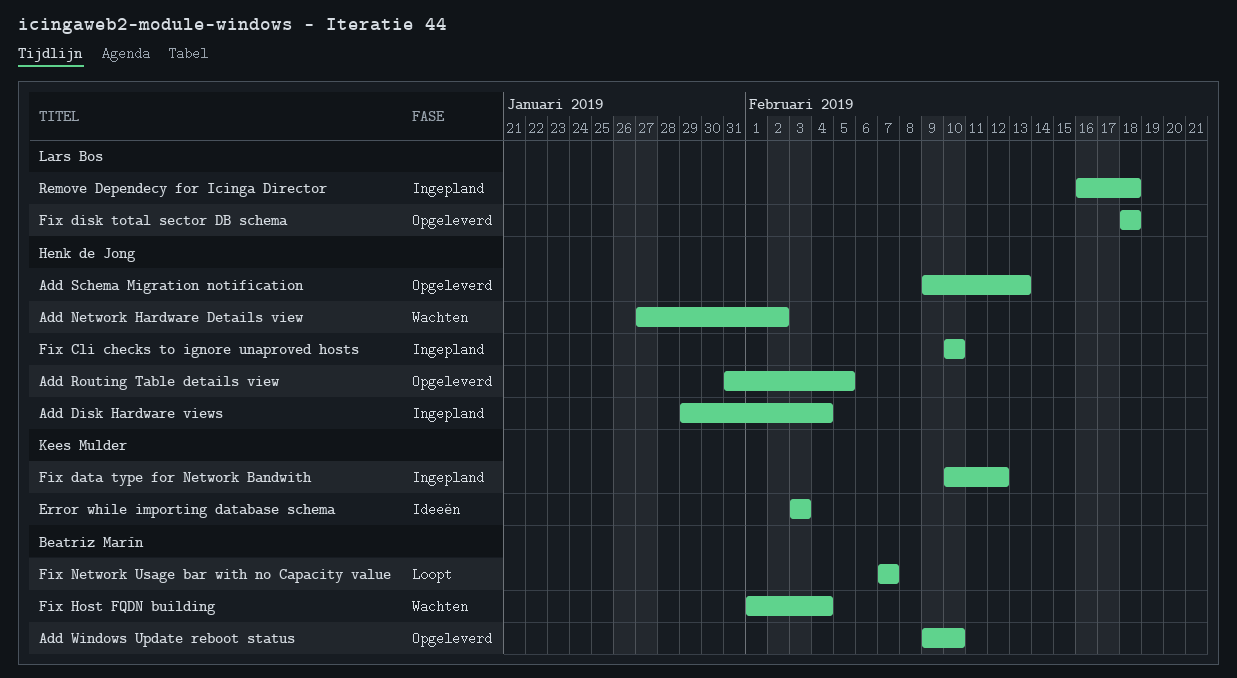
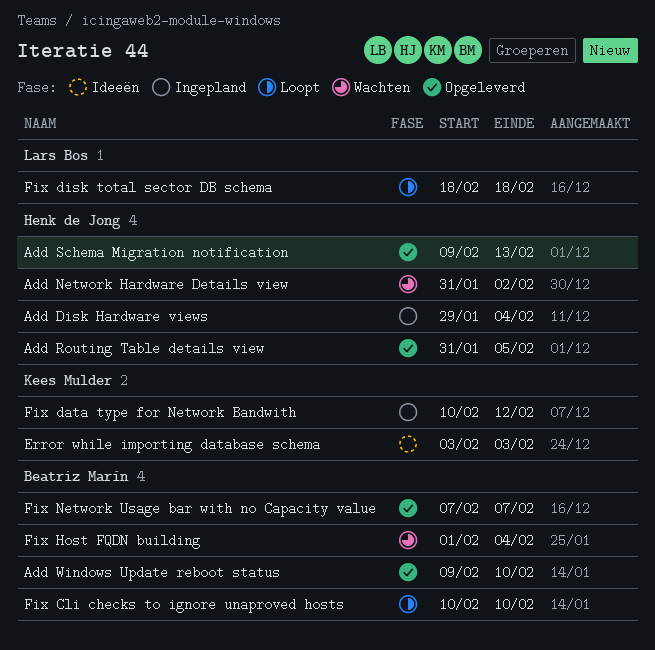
Add Network Hardware Details view, start: Jan 27 -> Jan 31
Fix Cli checks to ignore unaproved hosts, status: Ingepland -> Loopt
Fix Cli checks to ignore unaproved hosts, owner: Henk de Jong -> Beatriz Marín
Fix disk total sector DB schema, status: Opgeleverd -> Loopt
Fix Network Usage bar with no Capacity value, status: Loopt -> Opgeleverd
Remove Dependecy for Icinga Director: present -> none

